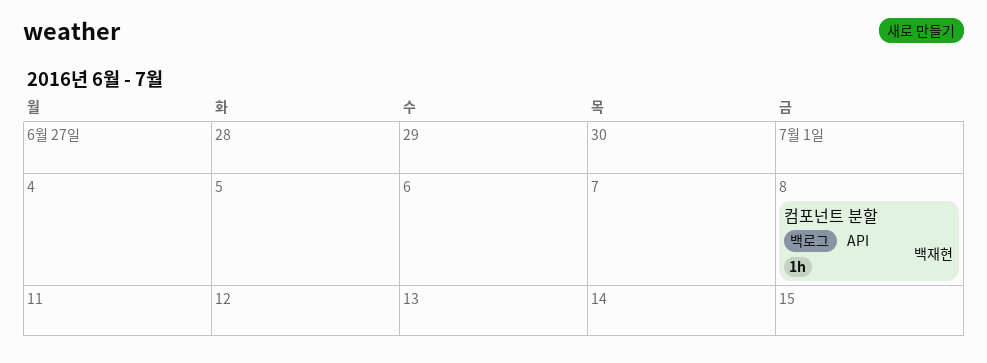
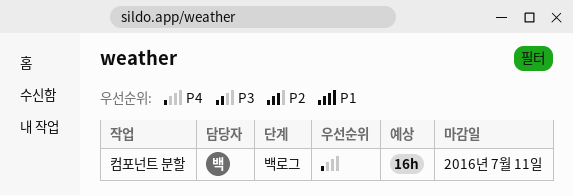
컴포넌트 분할, estimate: 1h -> 16h
컴포넌트 분할, due: Jul 8 -> Jul 11

